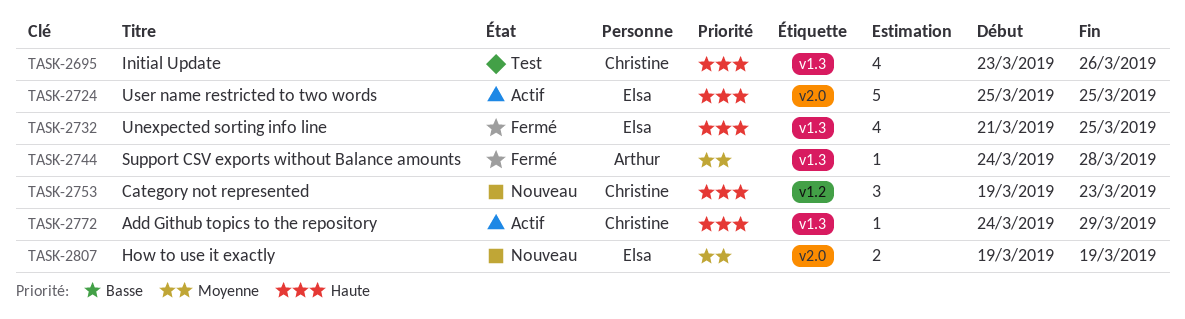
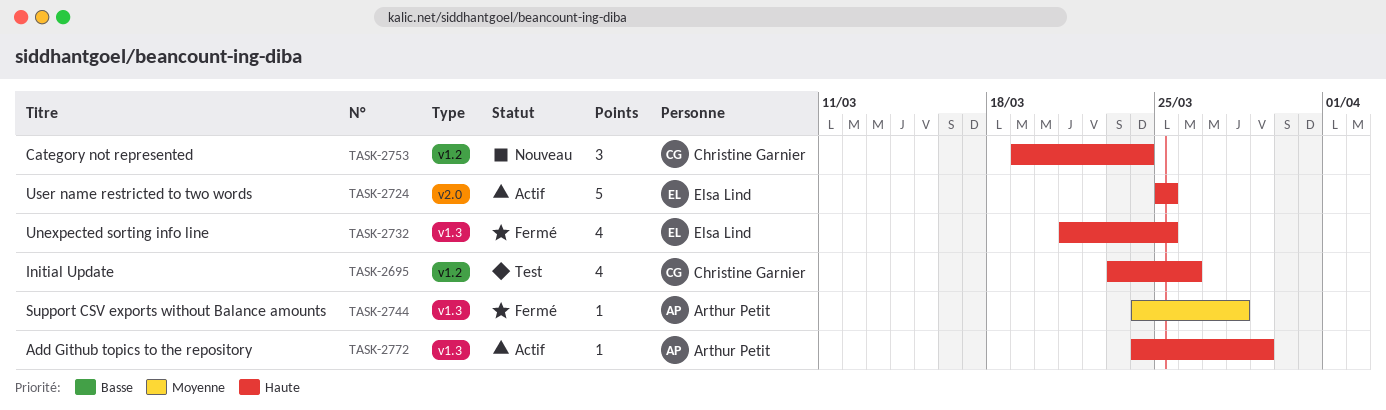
TASK-2695, label: v1.3 -> v1.2
TASK-2753, due: Mar 23 -> Mar 24
TASK-2772, owner: Christine Garnier -> Arthur Petit
TASK-2807: present -> none

